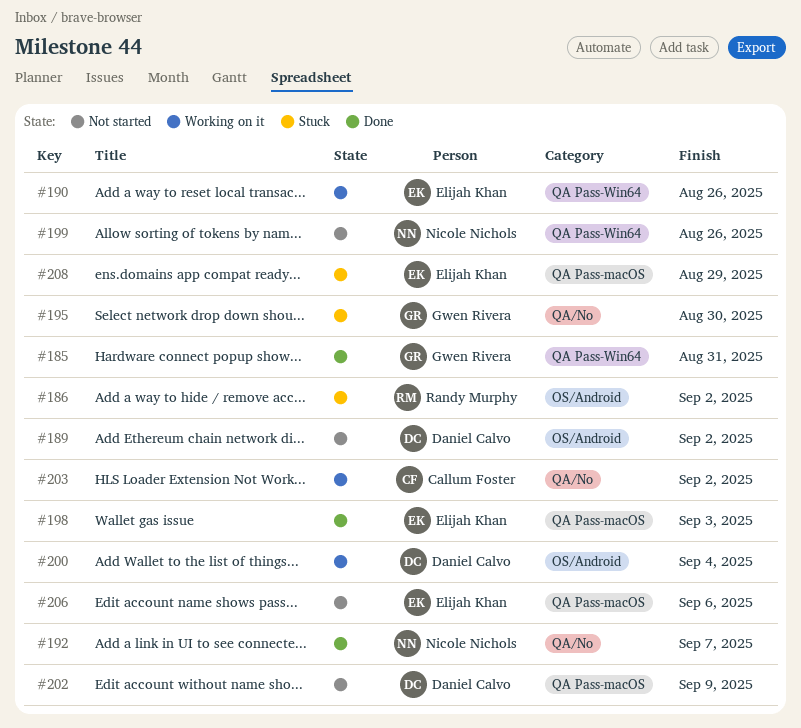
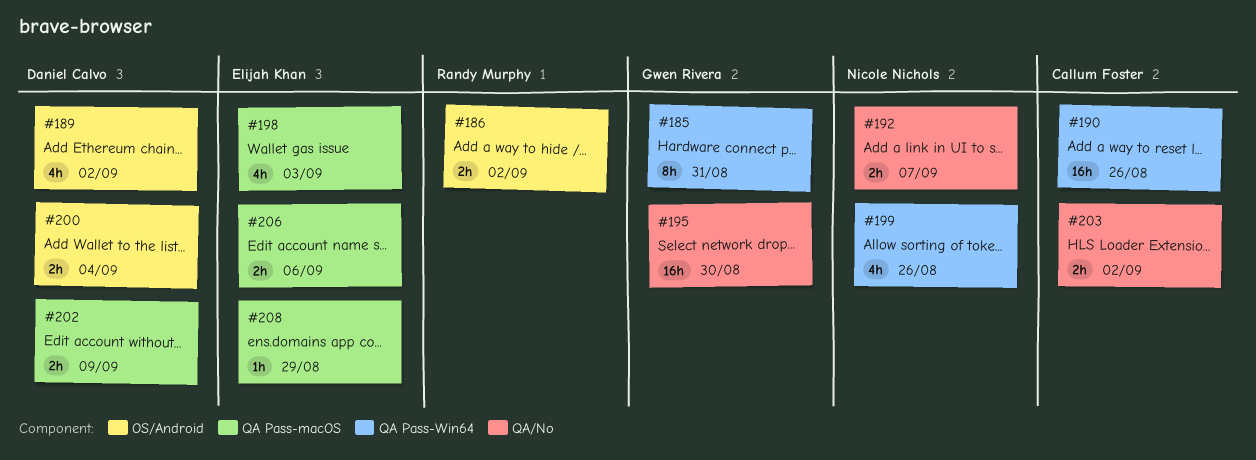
#190, owner: Elijah Khan -> Callum Foster

